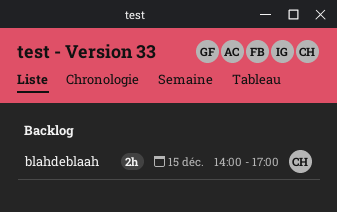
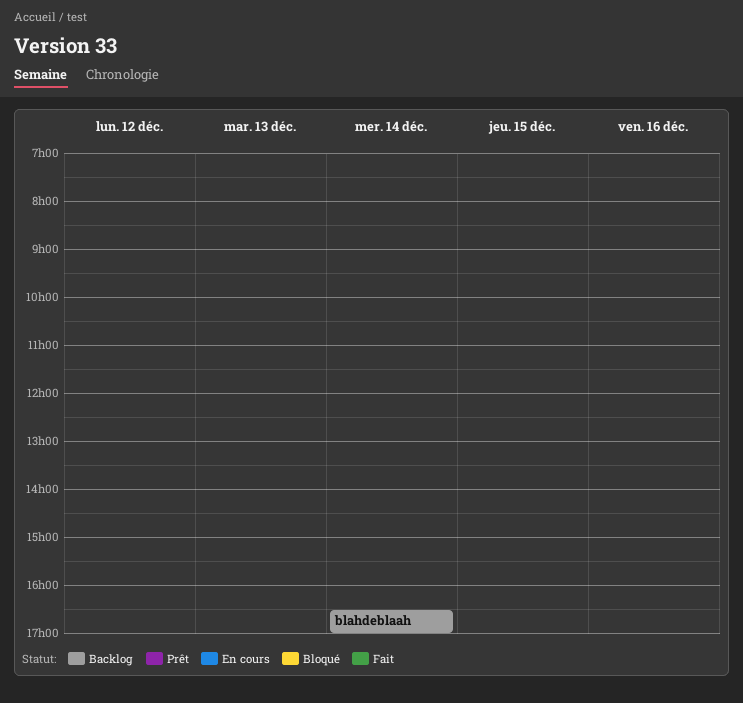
blahdeblaah, day: Dec 15 -> Dec 14
blahdeblaah, begins: 14:00 -> 16:30

